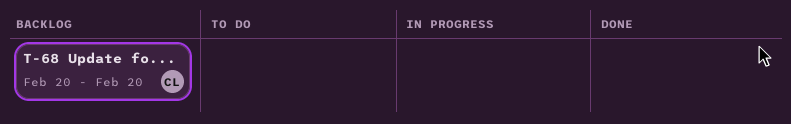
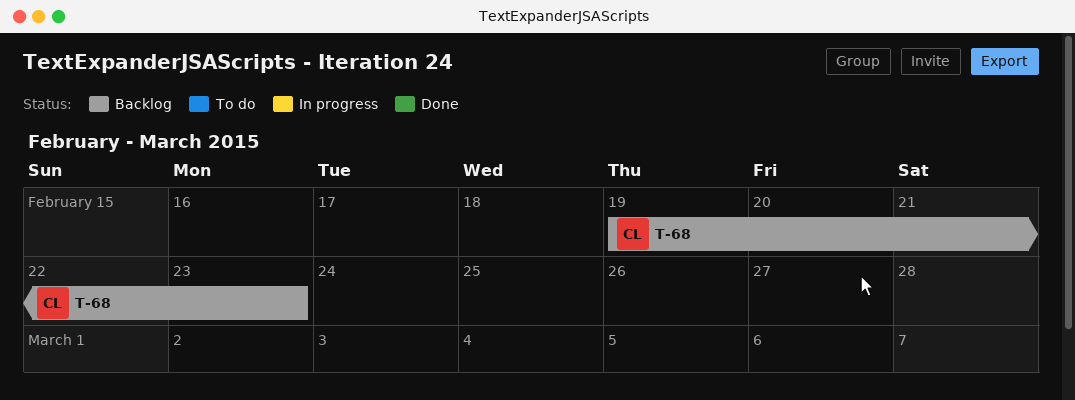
T-68, start: Feb 20 -> Feb 19
T-68, due: Feb 20 -> Feb 23

